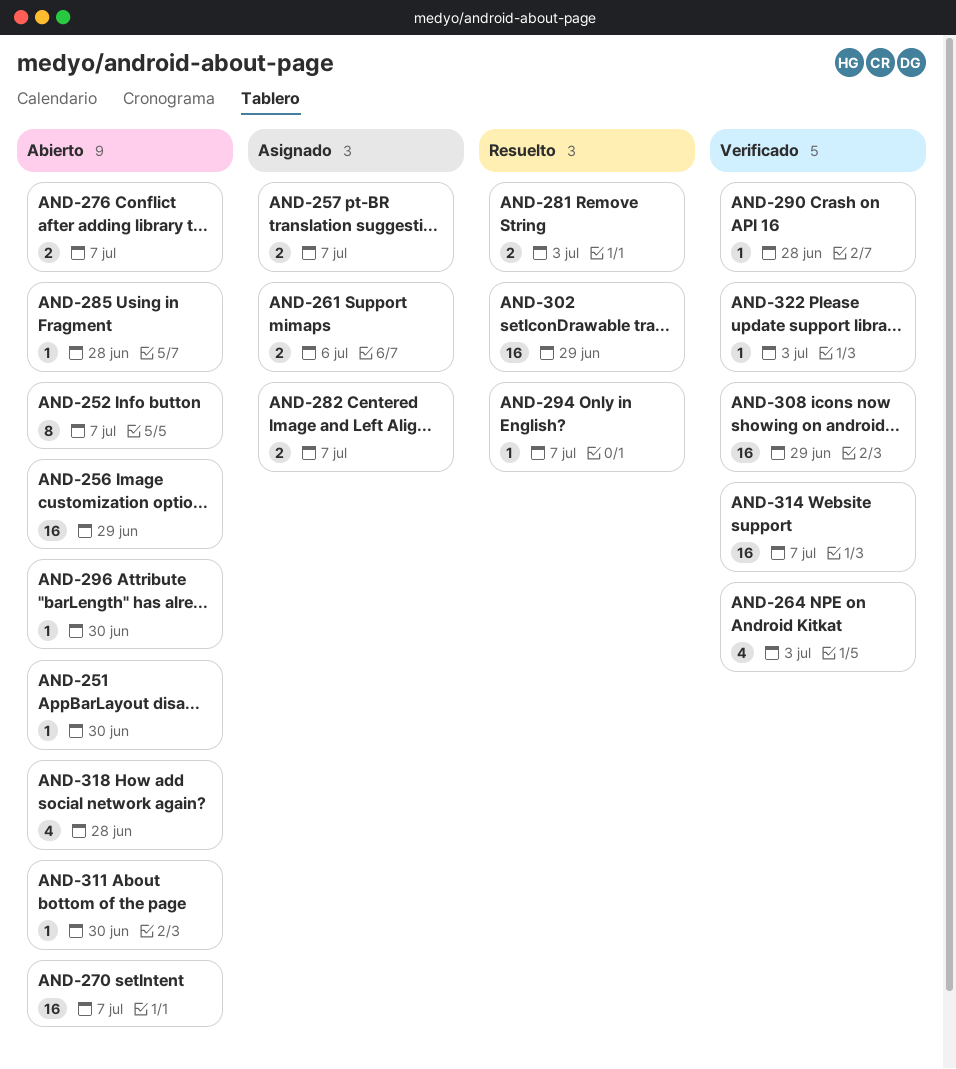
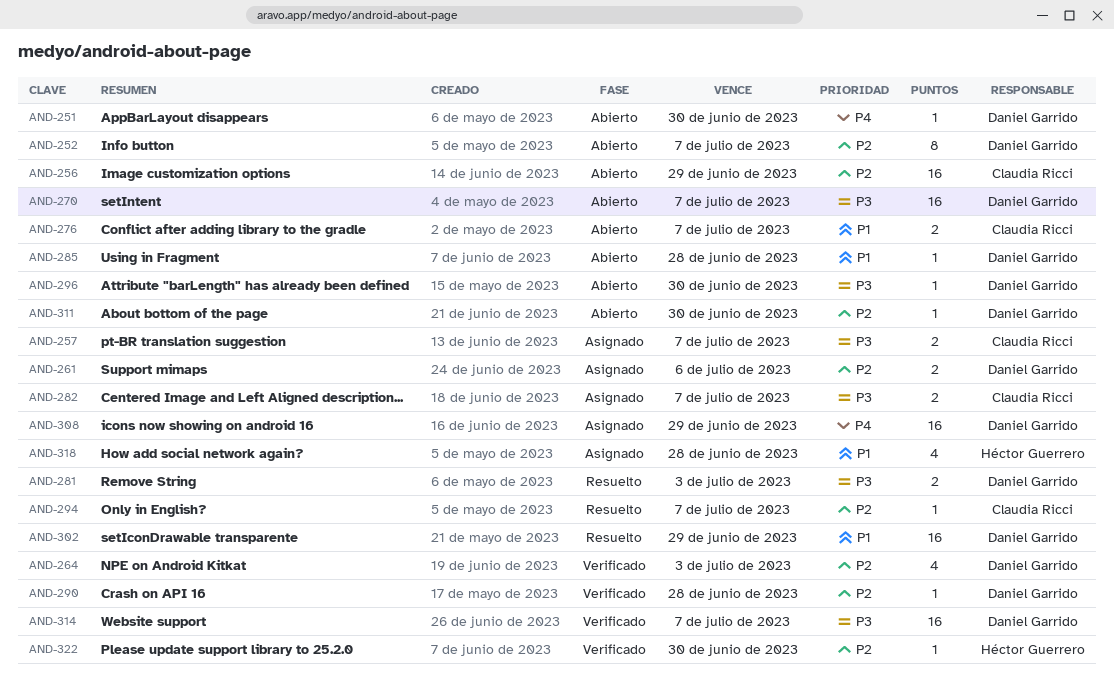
AND-308, status: Verificado -> Asignado
AND-318, status: Abierto -> Asignado
AND-322, due: Jul 3 -> Jun 30

